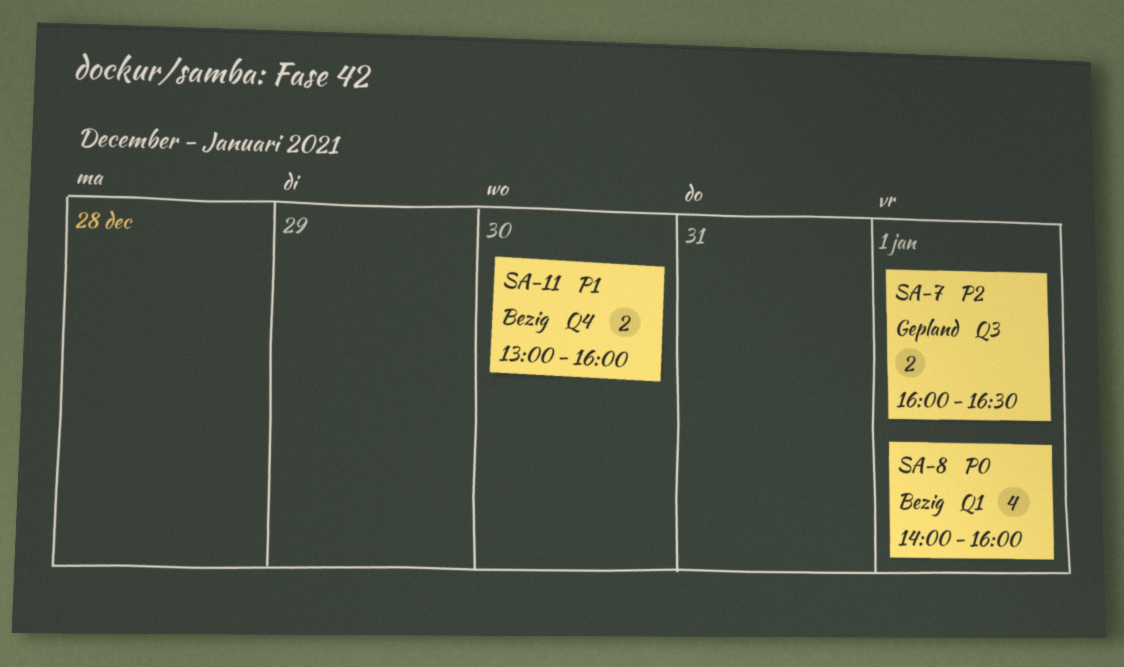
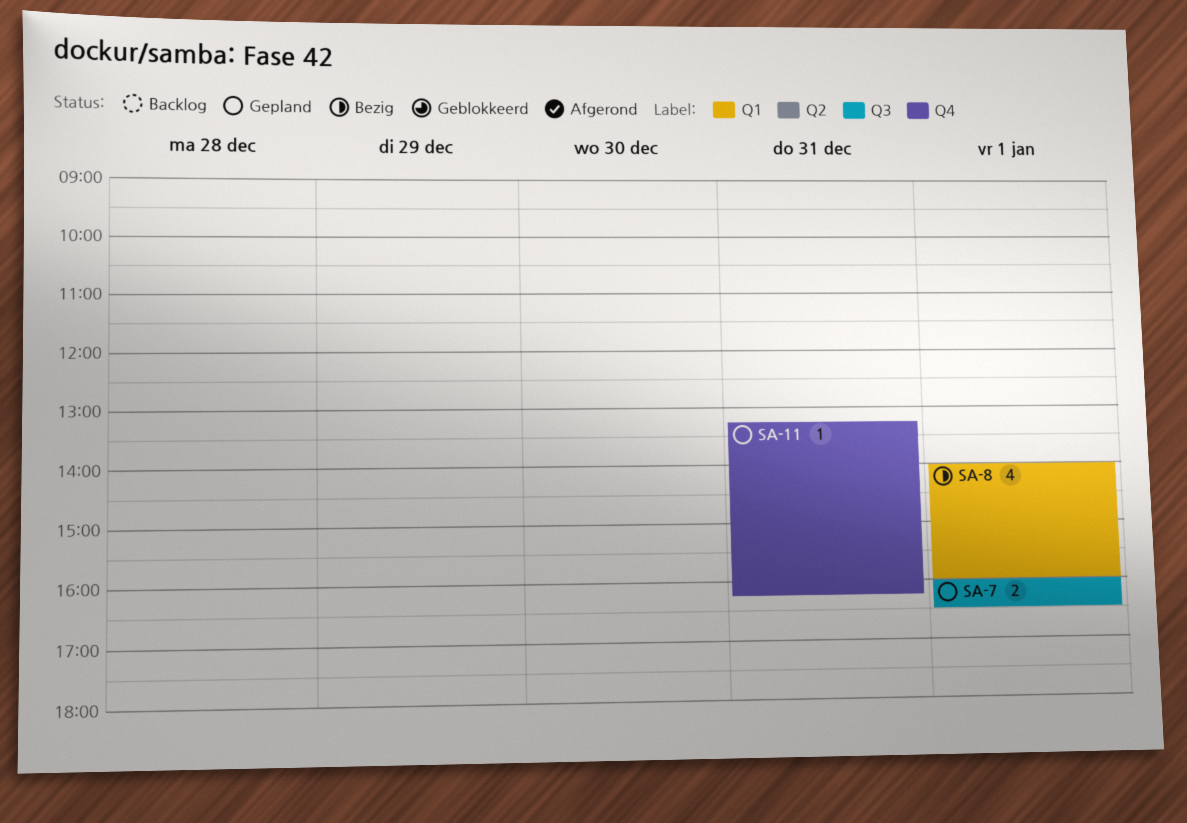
SA-11, status: Bezig -> Gepland
SA-11, estimate: 2 -> 1
SA-11, day: Dec 30 -> Dec 31
SA-11, begins: 13:00 -> 13:15
SA-11, ends: 16:00 -> 16:15

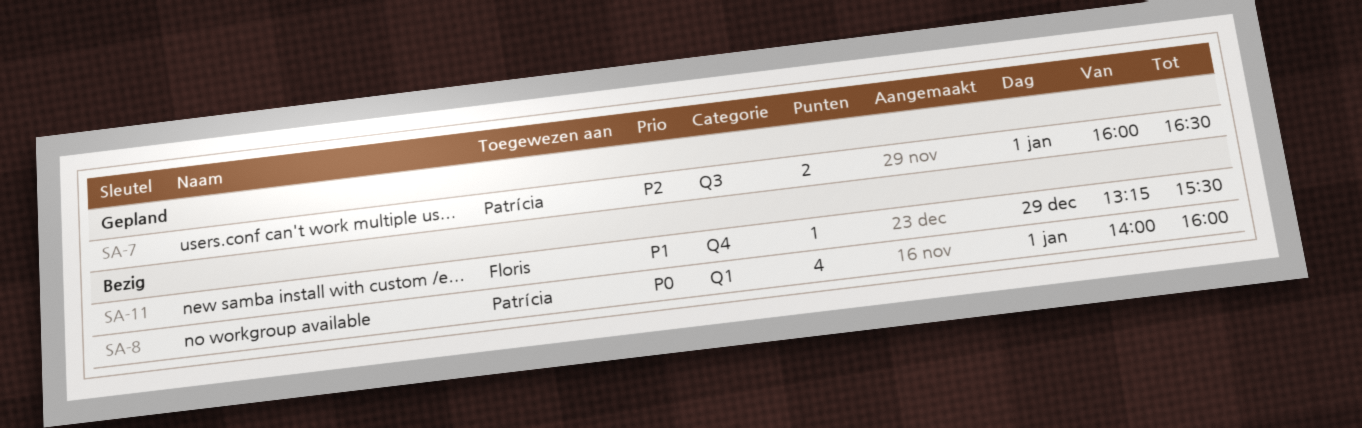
SA-11, status: Gepland -> Bezig
SA-11, day: Dec 31 -> Dec 29
SA-11, ends: 16:15 -> 15:30

